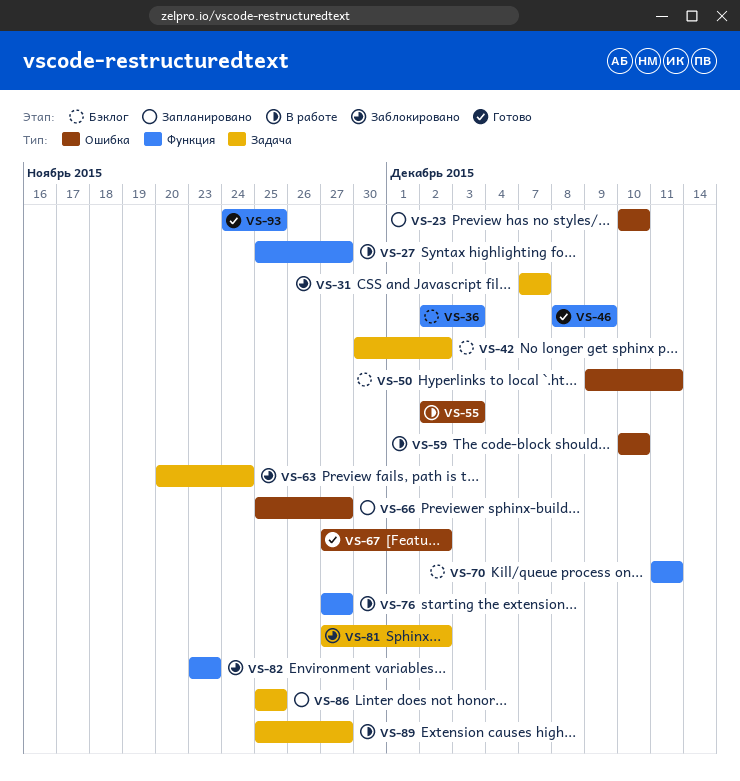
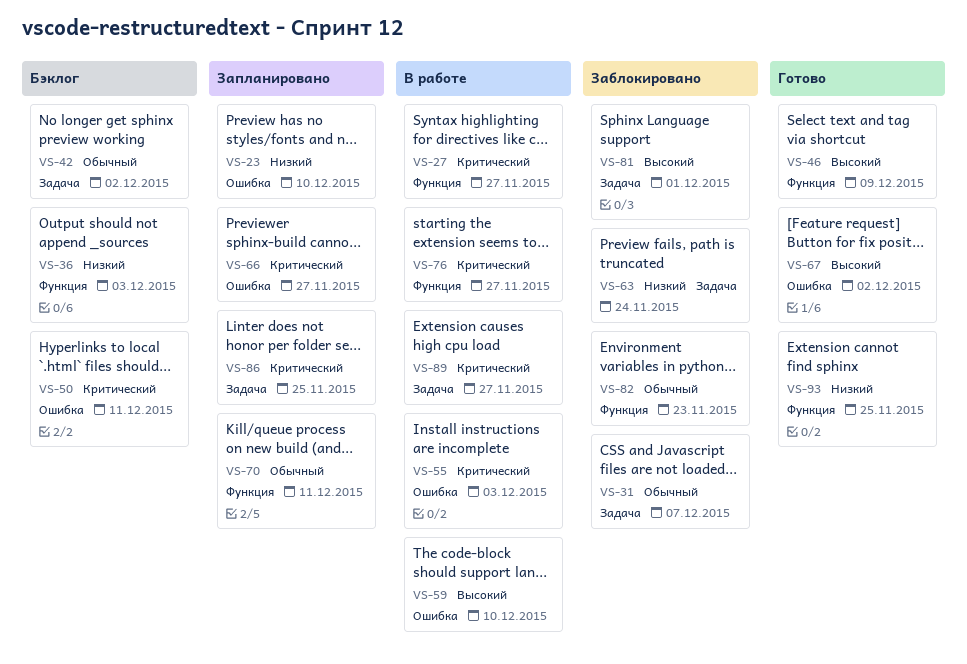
VS-70, status: Бэклог -> Запланировано
VS-81, due: Dec 2 -> Dec 1

